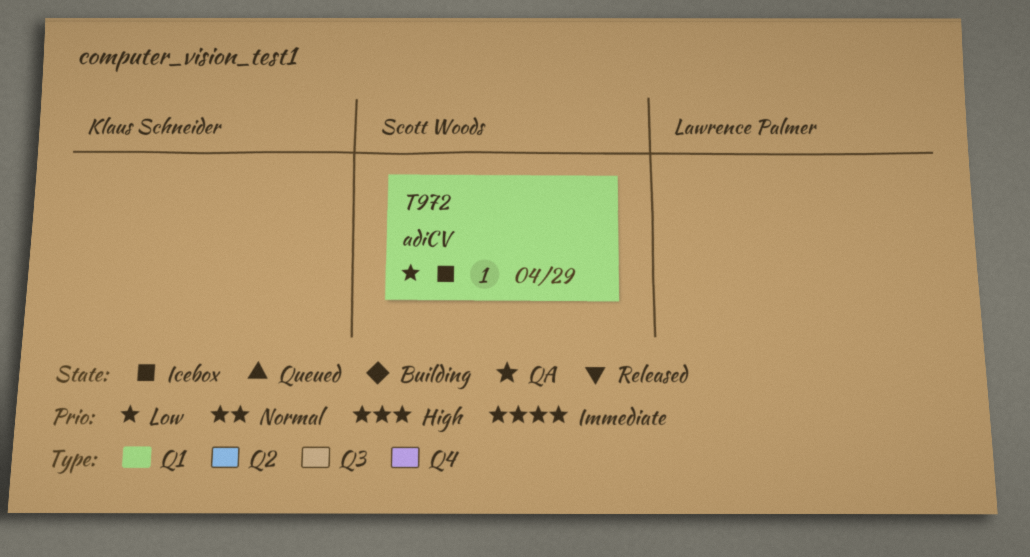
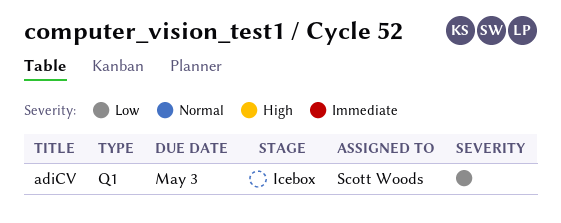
adiCV, due: Apr 29 -> May 3

